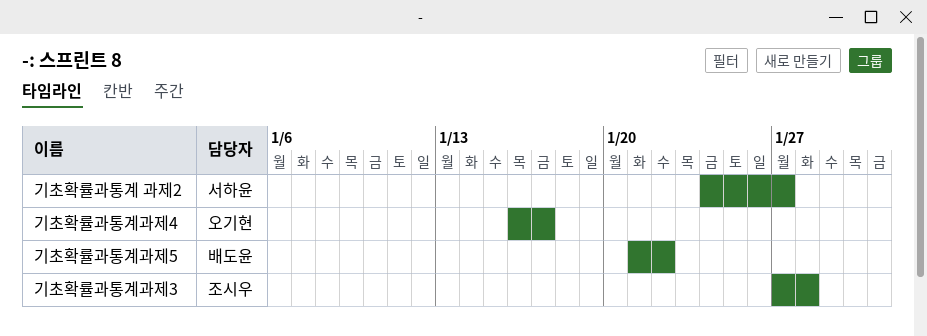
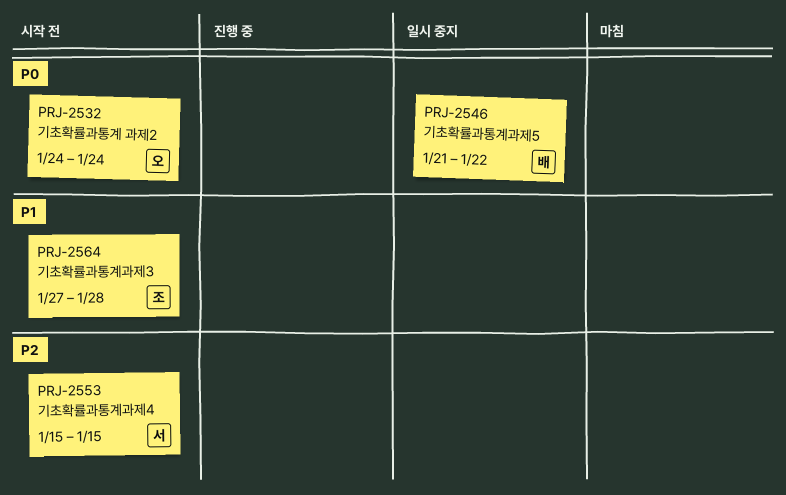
기초확률과통계 과제2, owner: 서하윤 -> 오기현
기초확률과통계 과제2, due: Jan 27 -> Jan 24
기초확률과통계과제4, owner: 오기현 -> 서하윤
기초확률과통계과제4, start: Jan 16 -> Jan 15
기초확률과통계과제4, due: Jan 17 -> Jan 15

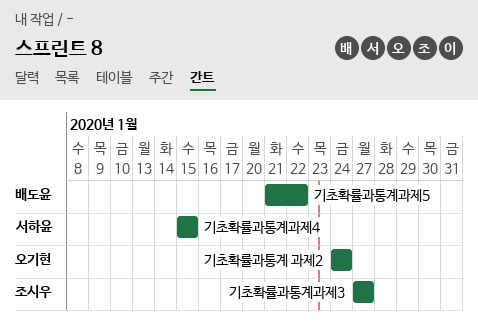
기초확률과통계과제3, due: Jan 28 -> Jan 27

